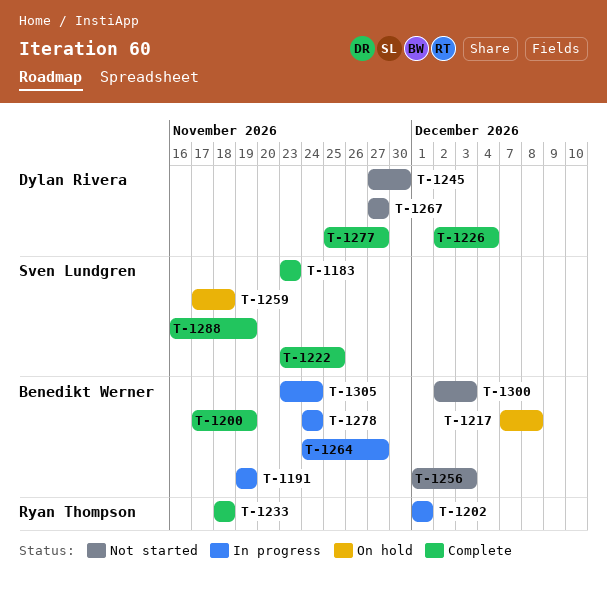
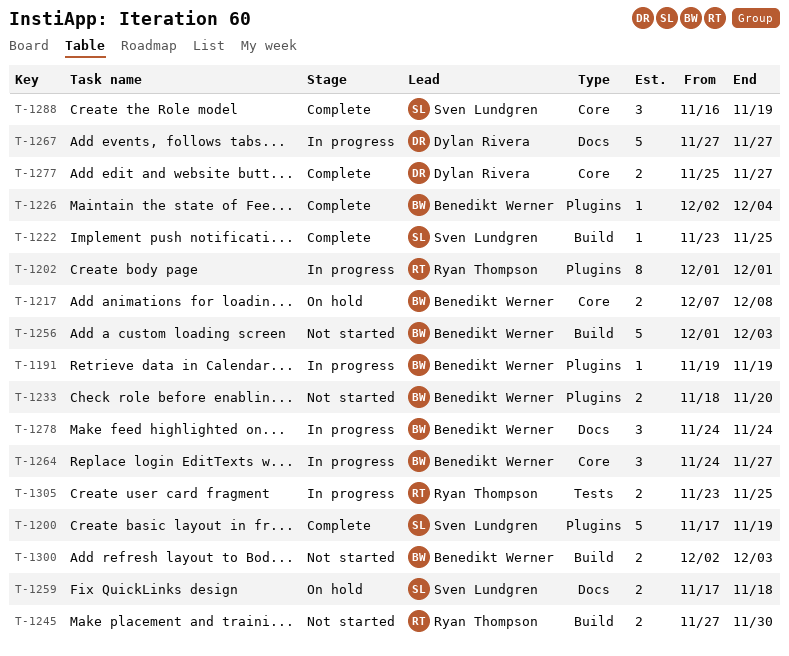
T-1183: present -> none
T-1200, owner: Benedikt Werner -> Sven Lundgren
T-1226, owner: Dylan Rivera -> Benedikt Werner
T-1233, status: Complete -> Not started
T-1233, owner: Ryan Thompson -> Benedikt Werner
T-1233, due: Nov 18 -> Nov 20
T-1245, owner: Dylan Rivera -> Ryan Thompson
T-1267, status: Not started -> In progress
T-1305, owner: Benedikt Werner -> Ryan Thompson
T-1305, due: Nov 24 -> Nov 25

